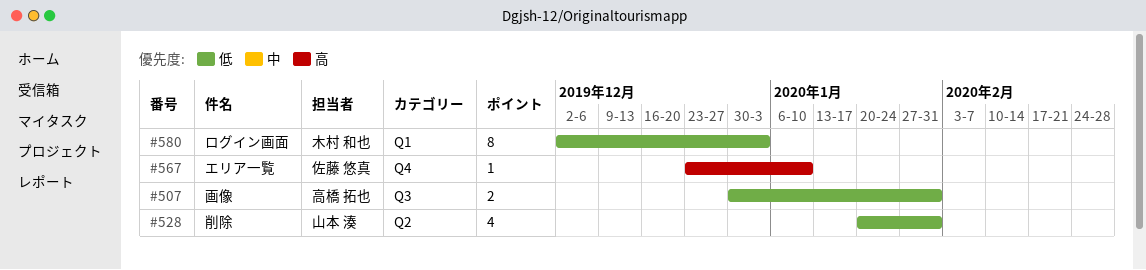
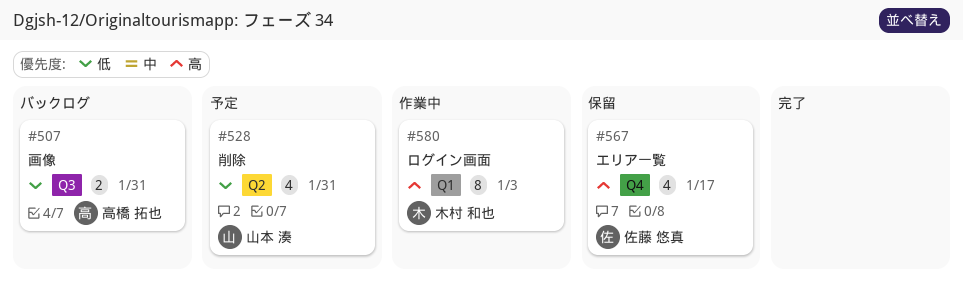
#567, estimate: 1 -> 4
#567, due: Jan 10 -> Jan 17
#580, priority: 低 -> 高

